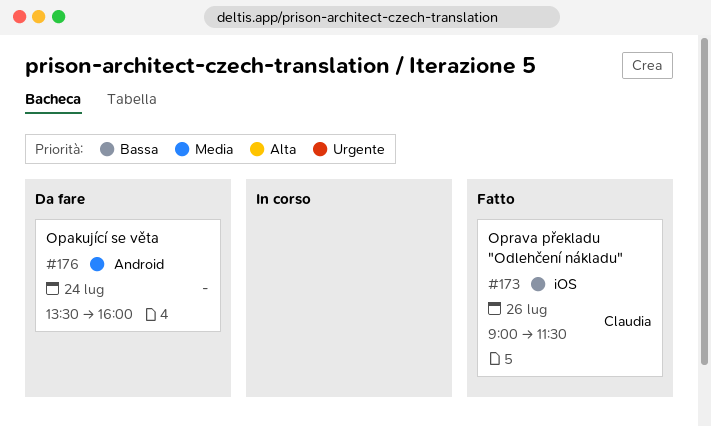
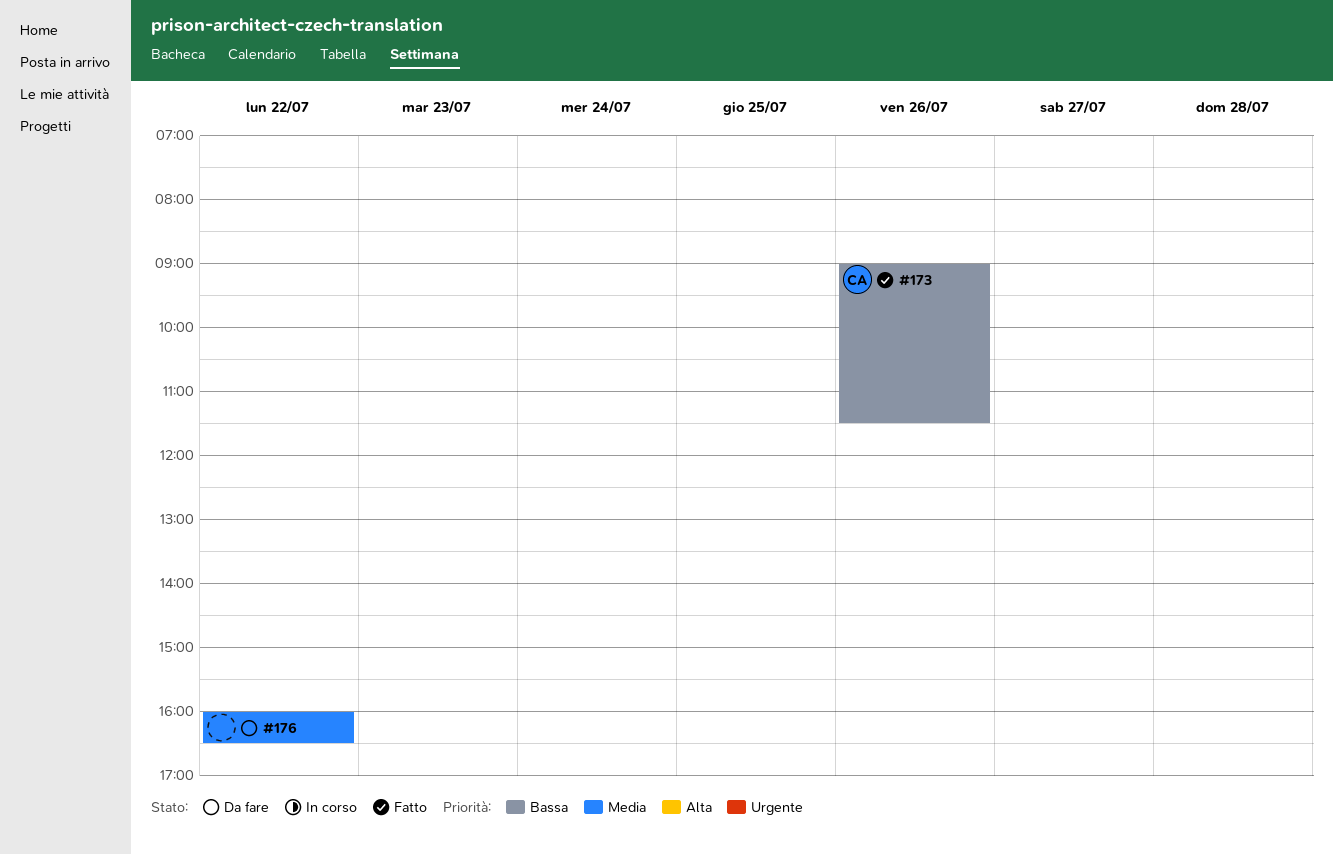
#176, day: Jul 24 -> Jul 22
#176, begins: 13:30 -> 16:00
#176, ends: 16:00 -> 16:30

